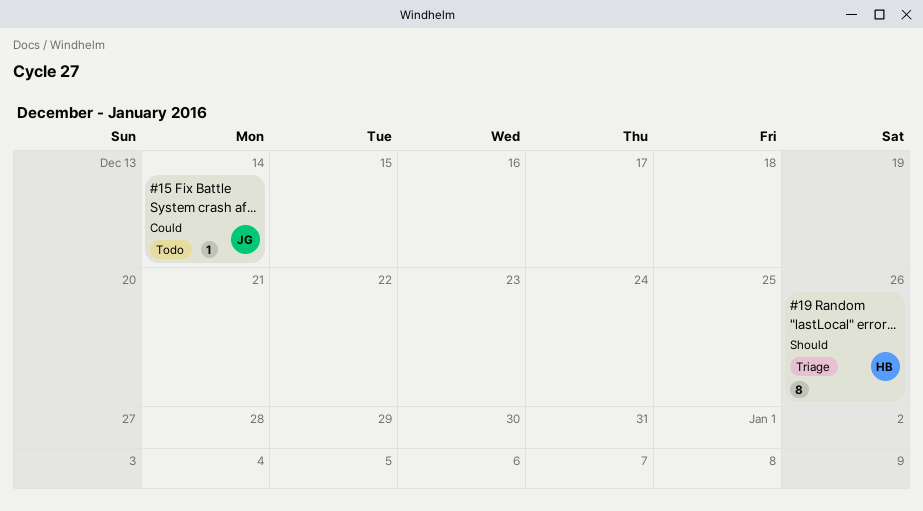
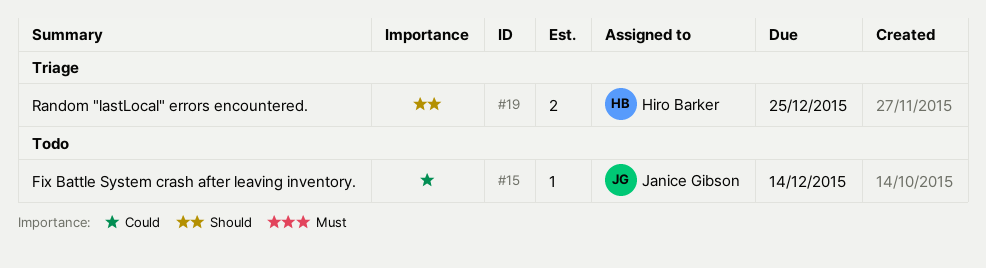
#19, estimate: 8 -> 2
#19, due: Dec 26 -> Dec 25

